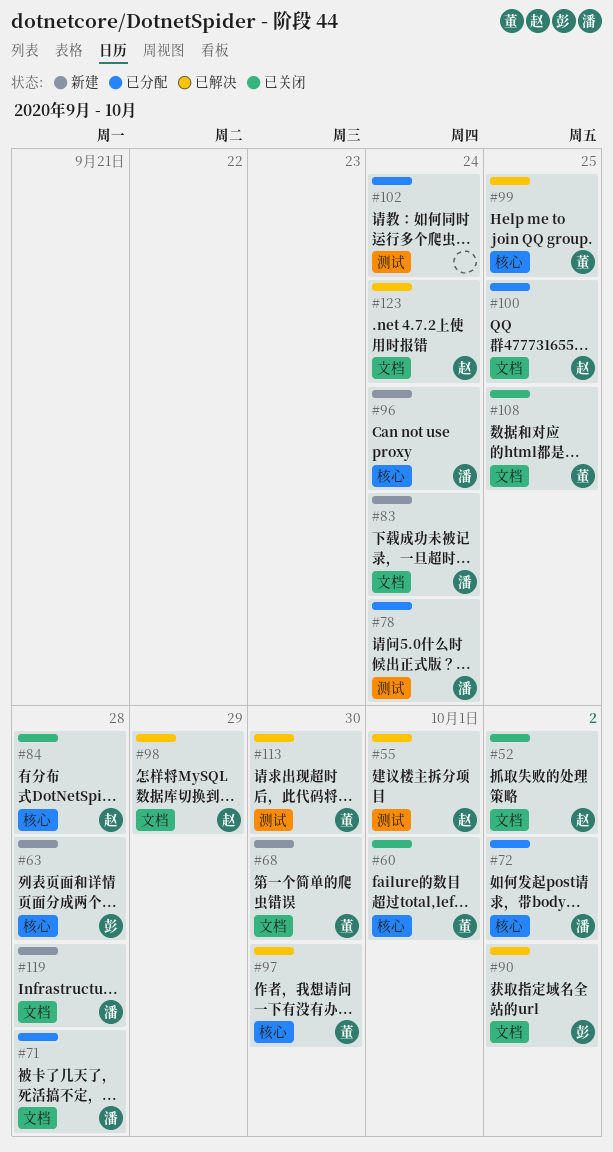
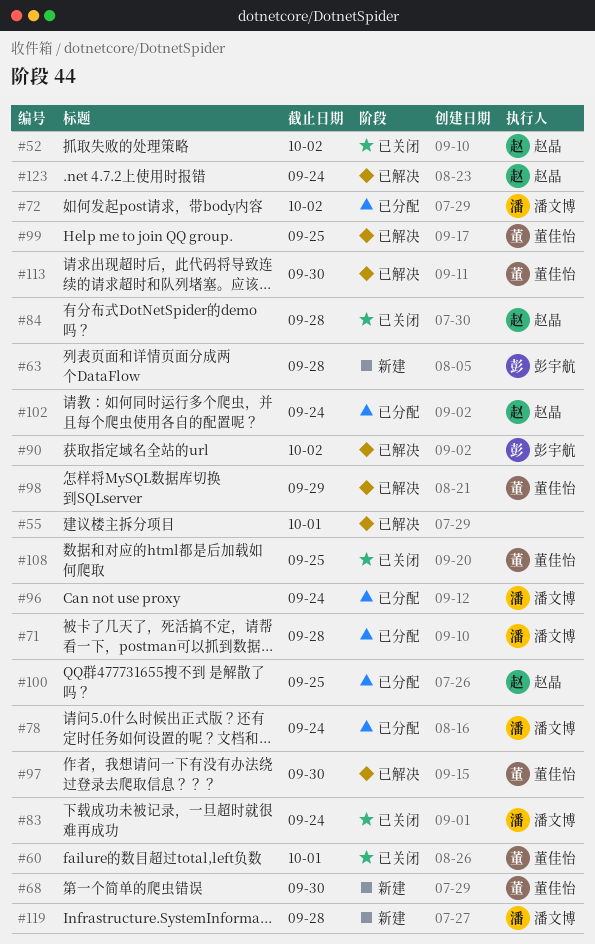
#55, owner: 赵晶 -> none
#83, status: 新建 -> 已关闭
#96, status: 新建 -> 已分配
#98, owner: 赵晶 -> 董佳怡
#102, owner: none -> 赵晶

